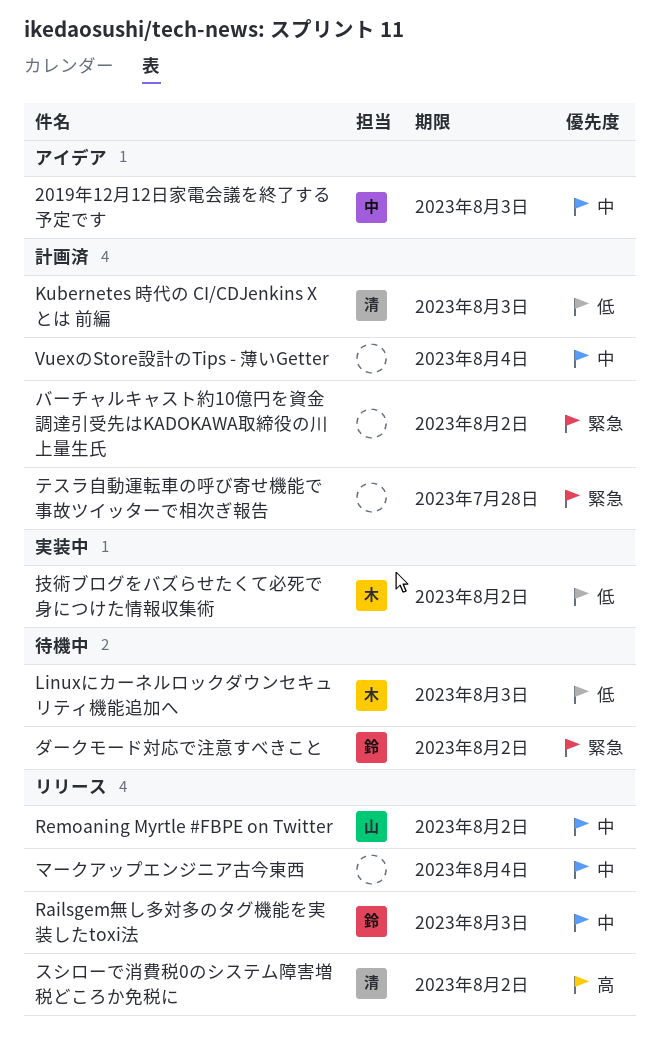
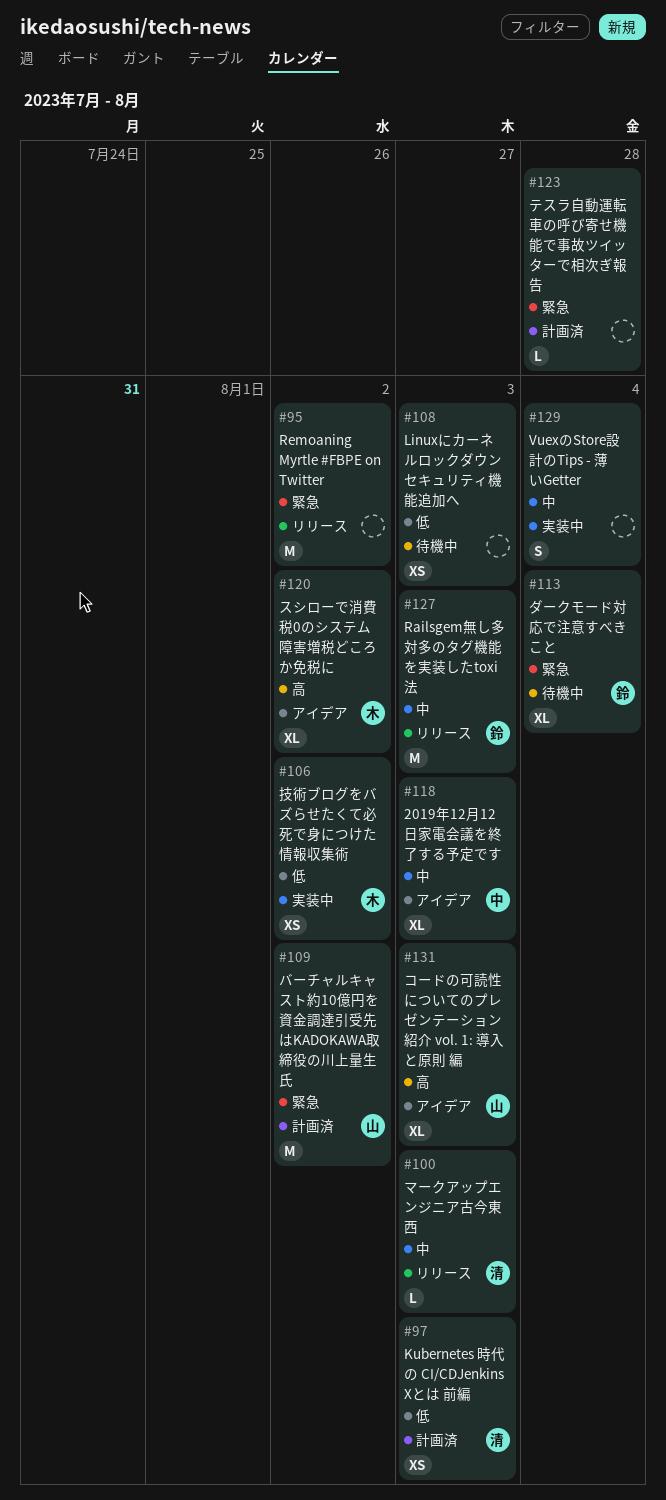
Linuxにカーネルロックダウンセキュリティ機能追加へ, owner: 木 -> none
Remoaning Myrtle #FBPE on Twitter, owner: 山 -> none
Remoaning Myrtle #FBPE on Twitter, priority: 中 -> 緊急
VuexのStore設計のTips - 薄いGetter, status: 計画済 -> 実装中
コードの可読性についてのプレゼンテーション紹介 vol. 1: 導入と原則 編: none -> present
スシローで消費税0のシステム障害増税どころか免税に, status: リリース -> アイデア
スシローで消費税0のシステム障害増税どころか免税に, owner: 清 -> 木
ダークモード対応で注意すべきこと, due: Aug 2 -> Aug 4
バーチャルキャスト約10億円を資金調達引受先はKADOKAWA取締役の川上量生氏, owner: none -> 山
マークアップエンジニア古今東西, owner: none -> 清
マークアップエンジニア古今東西, due: Aug 4 -> Aug 3

